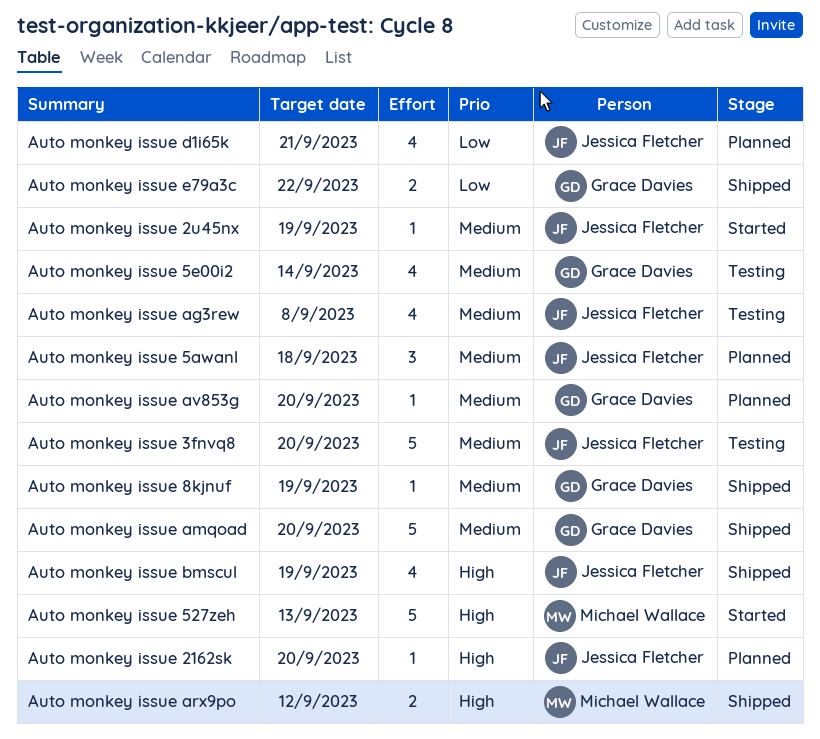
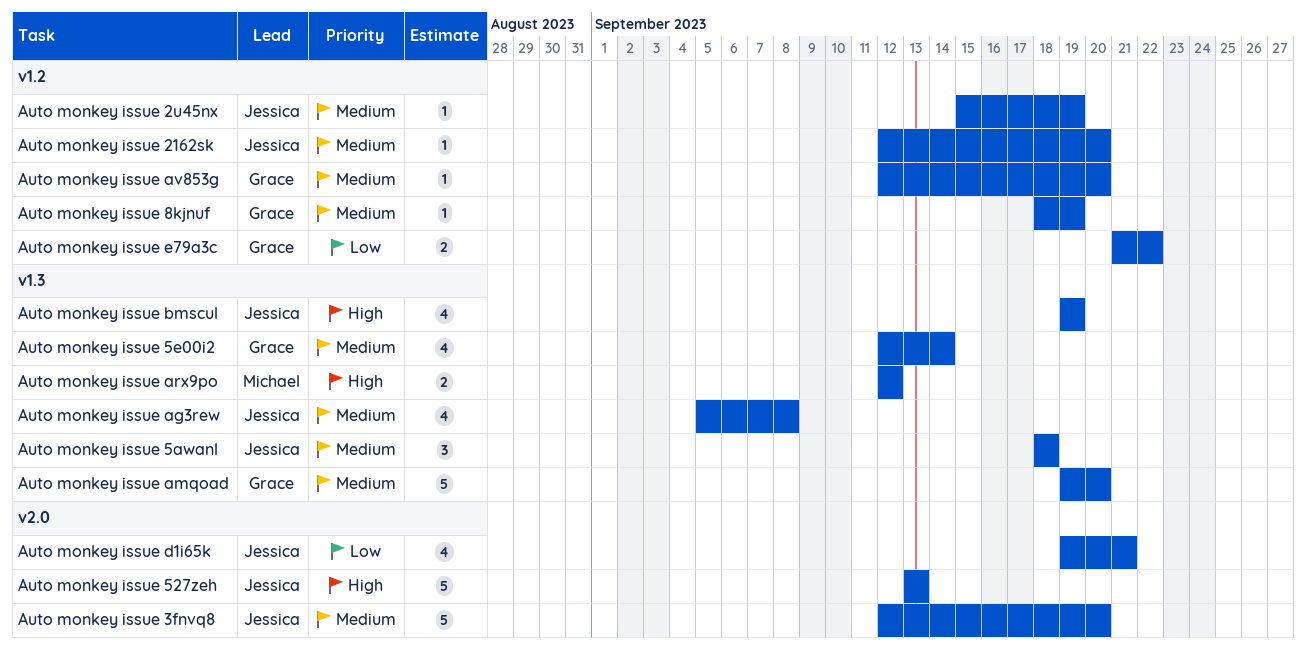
Auto monkey issue 2162sk, priority: High -> Medium
Auto monkey issue 527zeh, owner: Michael Wallace -> Jessica Fletcher

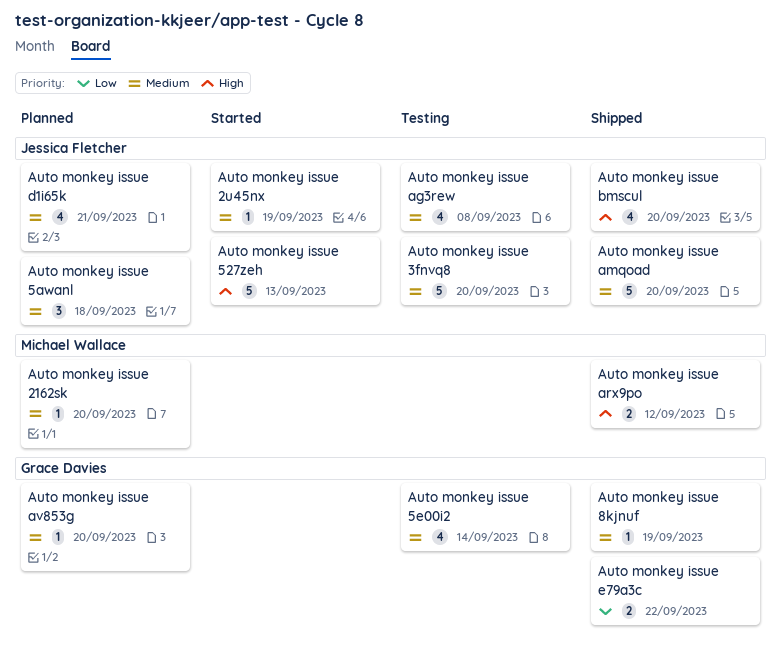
Auto monkey issue 2162sk, owner: Jessica Fletcher -> Michael Wallace
Auto monkey issue amqoad, owner: Grace Davies -> Jessica Fletcher
Auto monkey issue bmscul, due: Sep 19 -> Sep 20
Auto monkey issue d1i65k, priority: Low -> Medium

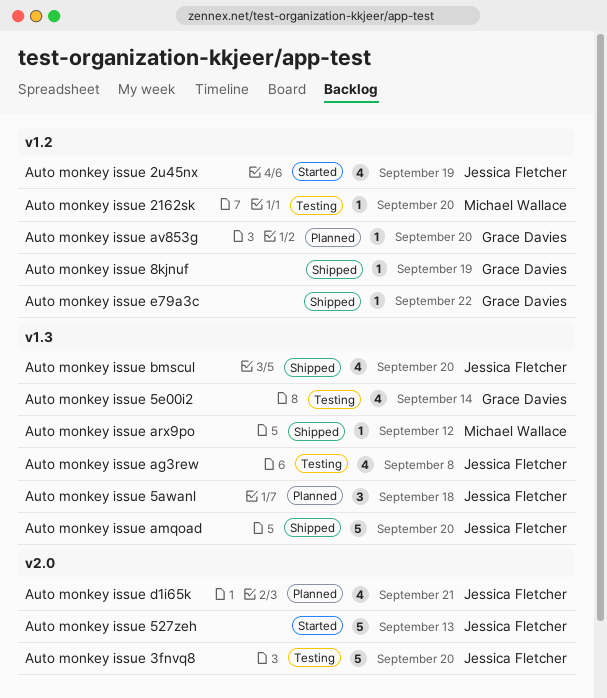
Auto monkey issue 2162sk, status: Planned -> Testing
Auto monkey issue 2u45nx, estimate: 1 -> 4
Auto monkey issue arx9po, estimate: 2 -> 1
Auto monkey issue e79a3c, estimate: 2 -> 1

